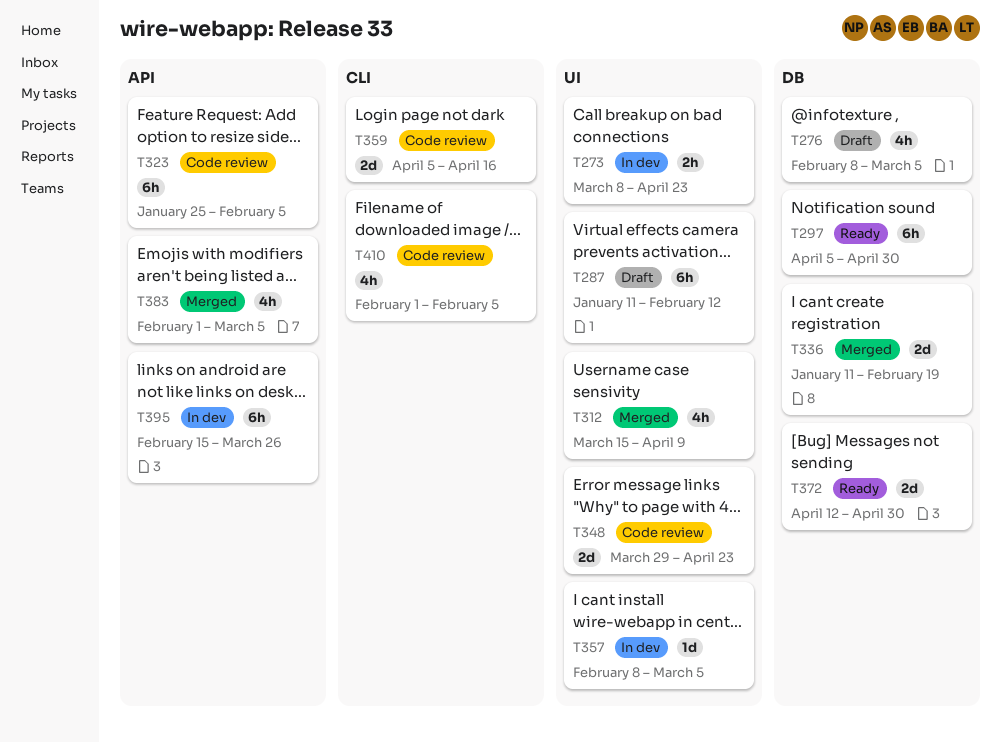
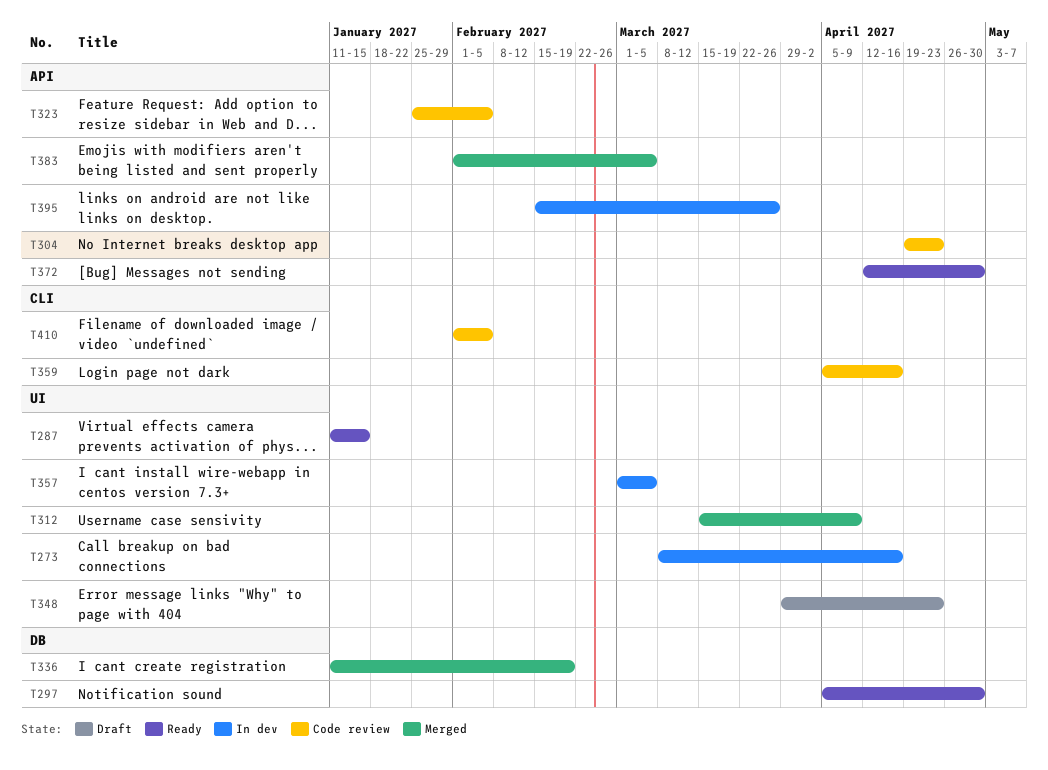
T273, due: Apr 23 -> Apr 16
T276: present -> none
T287, status: Draft -> Ready
T287, due: Feb 12 -> Jan 15
T304: none -> present
T348, status: Code review -> Draft
T357, start: Feb 8 -> Mar 1
T372, label: DB -> API

